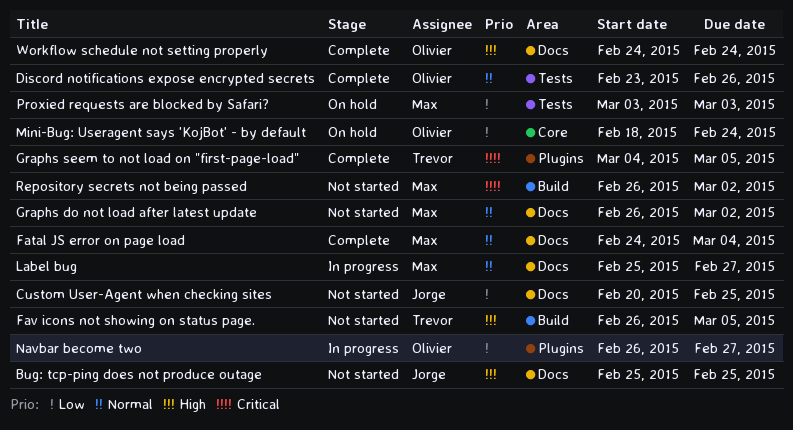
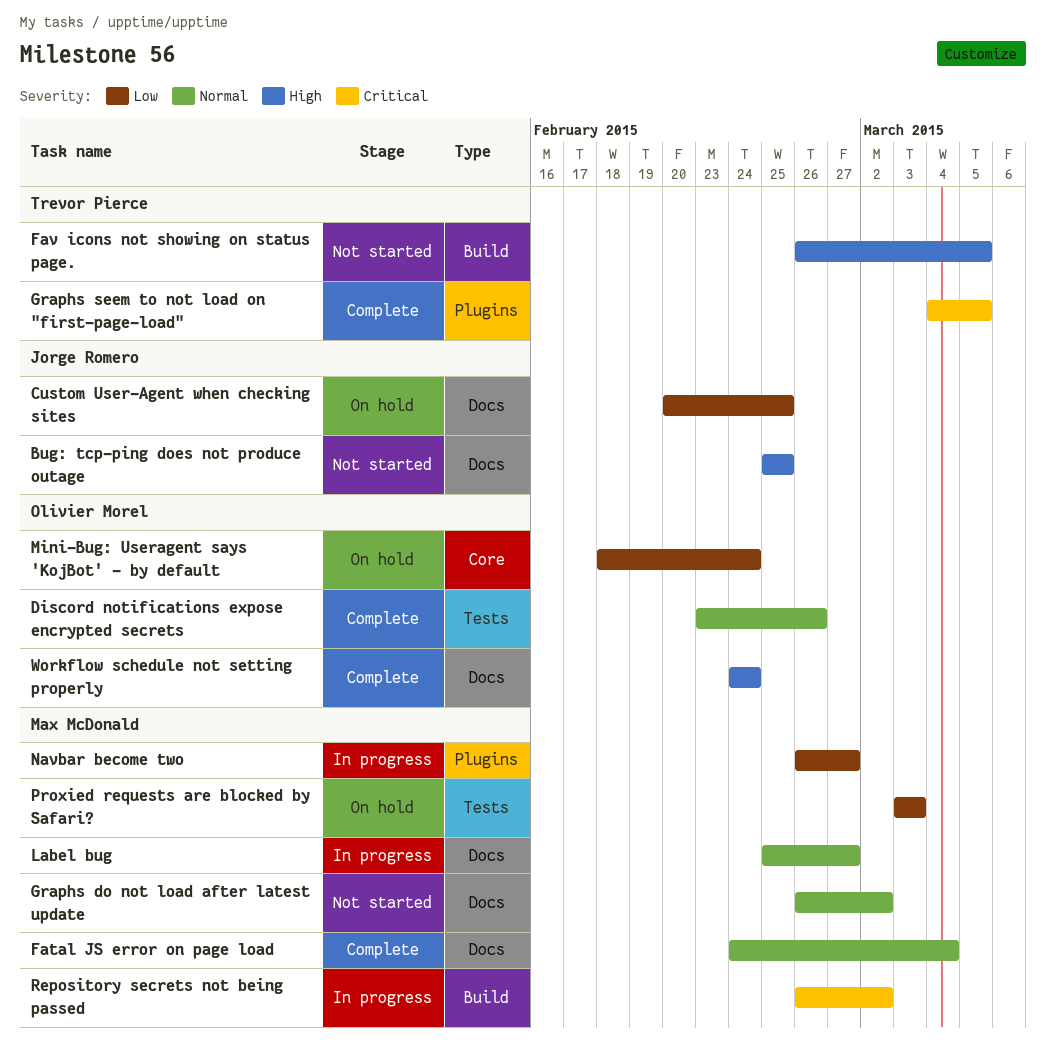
Custom User-Agent when checking sites, status: Not started -> On hold
Navbar become two, owner: Olivier Morel -> Max McDonald
Repository secrets not being passed, status: Not started -> In progress

